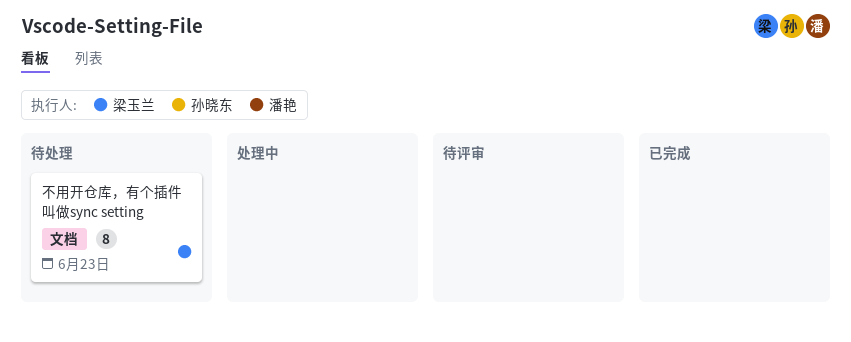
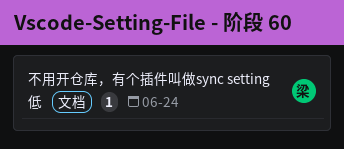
不用开仓库，有个插件叫做sync setting, estimate: 8 -> 1
不用开仓库，有个插件叫做sync setting, due: Jun 23 -> Jun 24

